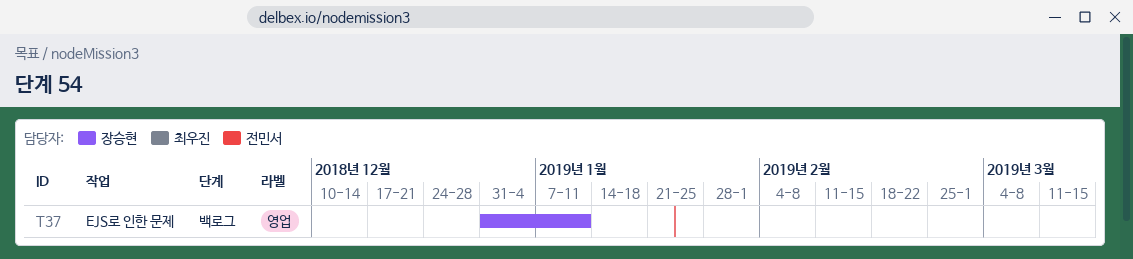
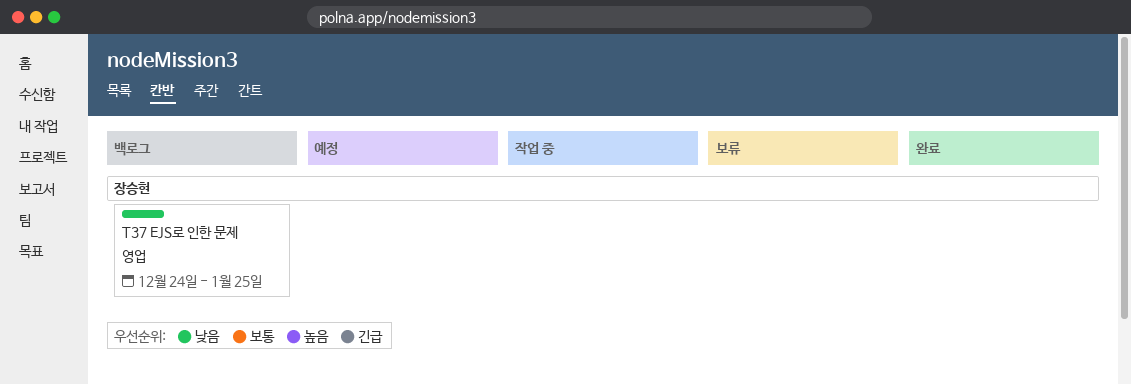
T37, start: Dec 31 -> Dec 24
T37, due: Jan 11 -> Jan 25

